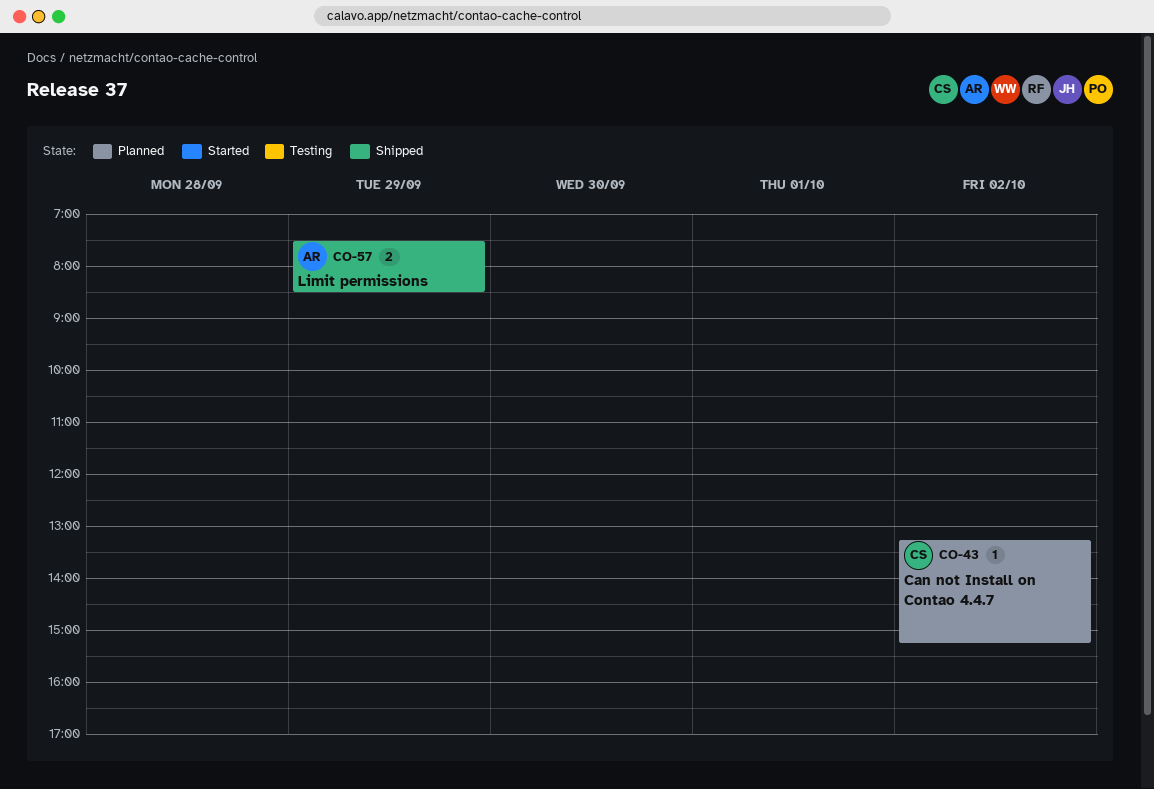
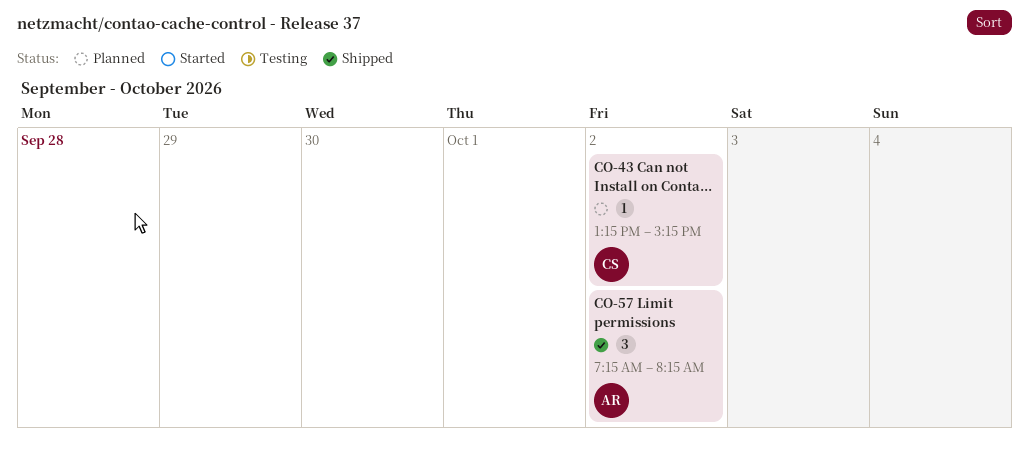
CO-57, estimate: 2 -> 3
CO-57, day: Sep 29 -> Oct 2
CO-57, begins: 07:30 -> 07:15
CO-57, ends: 08:30 -> 08:15

